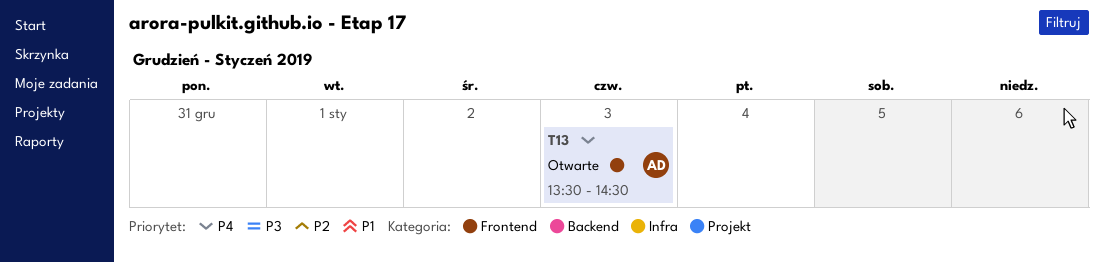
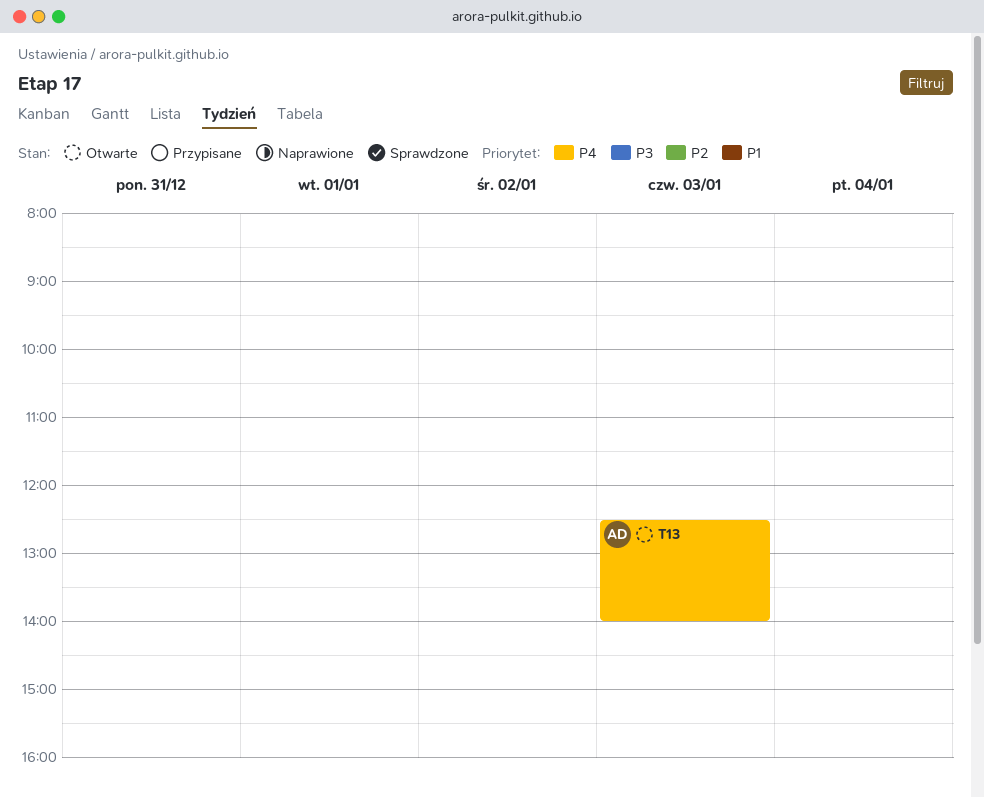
T13, begins: 13:30 -> 12:30
T13, ends: 14:30 -> 14:00

